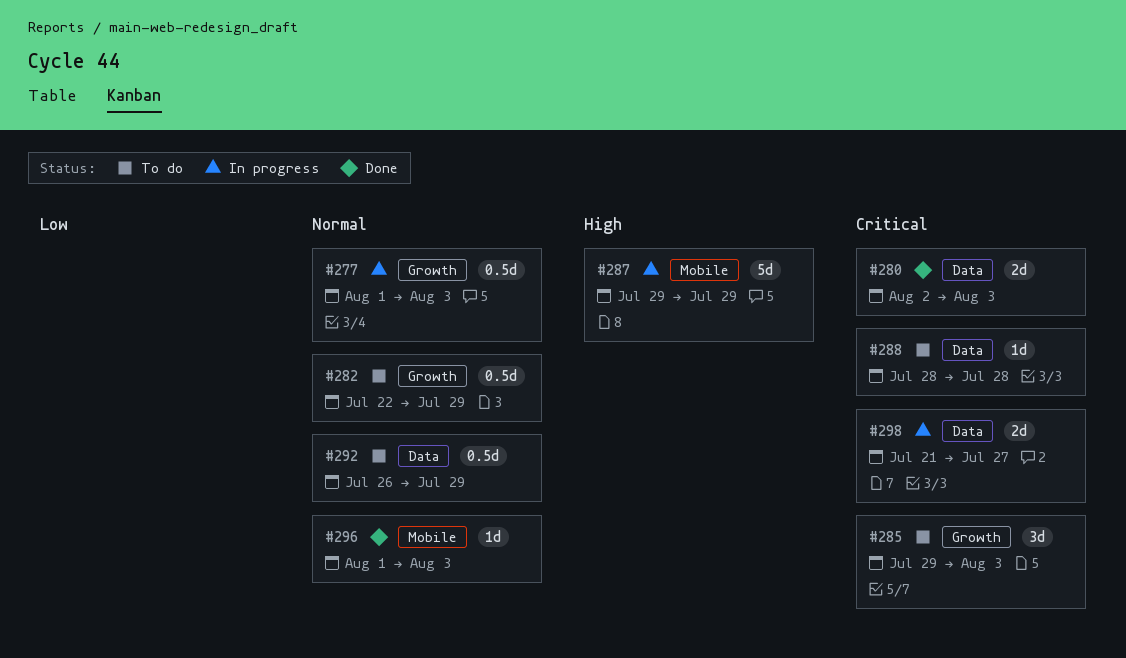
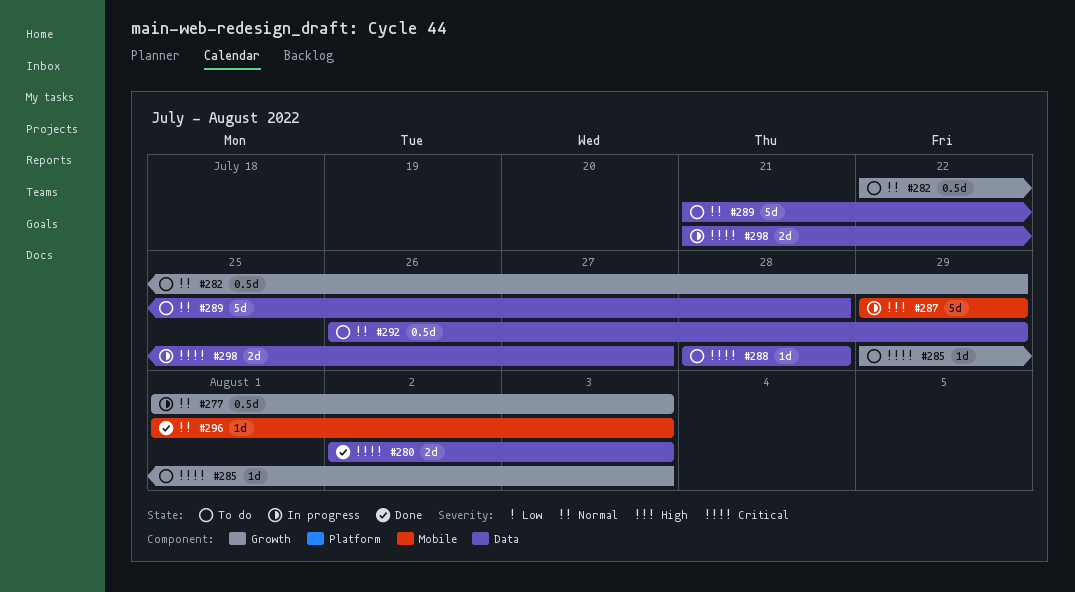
#285, estimate: 3d -> 1d
#289: none -> present

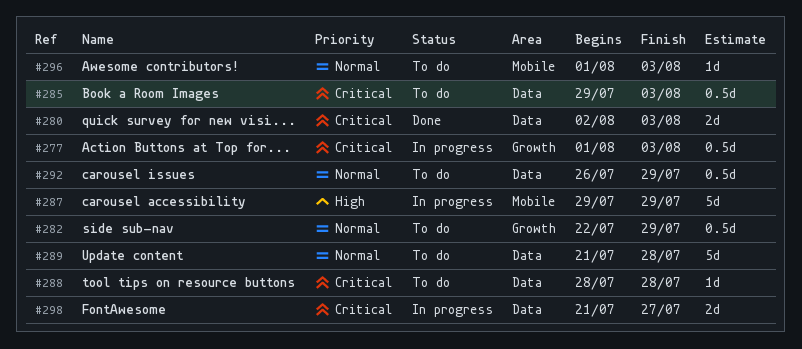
#277, priority: Normal -> Critical
#285, label: Growth -> Data
#285, estimate: 1d -> 0.5d
#296, status: Done -> To do

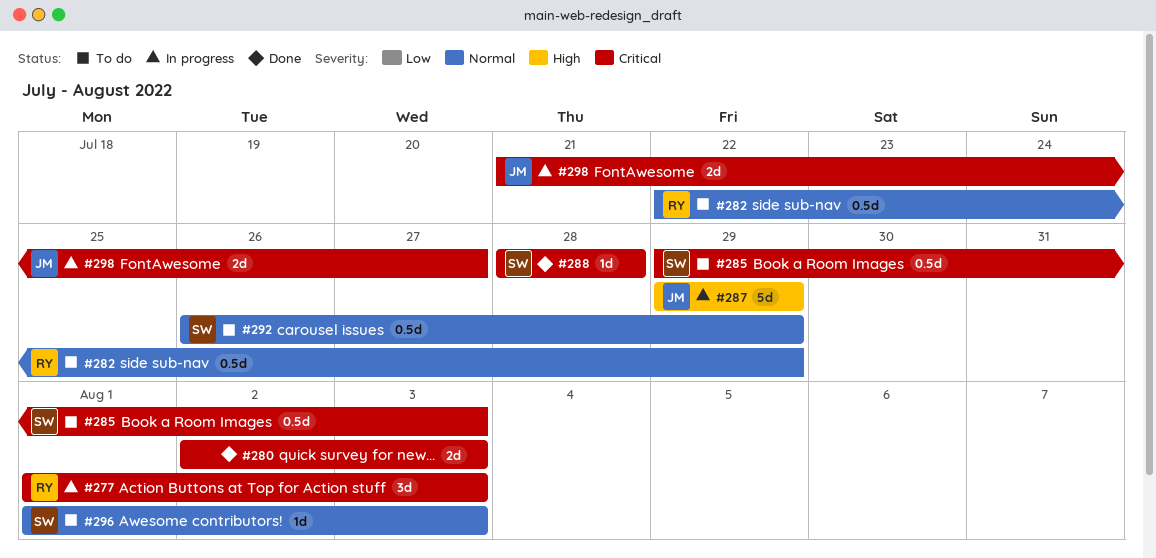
#277, estimate: 0.5d -> 3d
#288, status: To do -> Done
#289: present -> none

